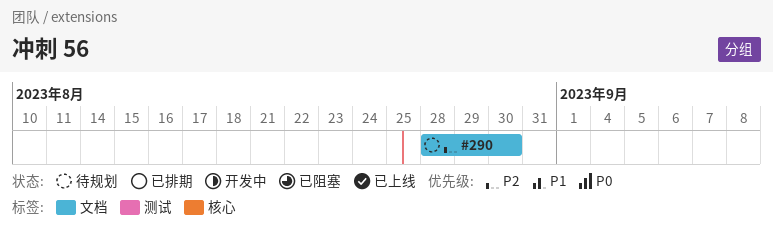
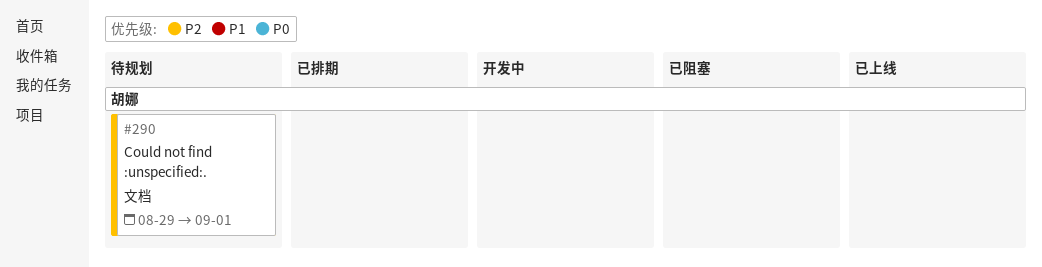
#290, start: Aug 28 -> Aug 29
#290, due: Aug 30 -> Sep 1

